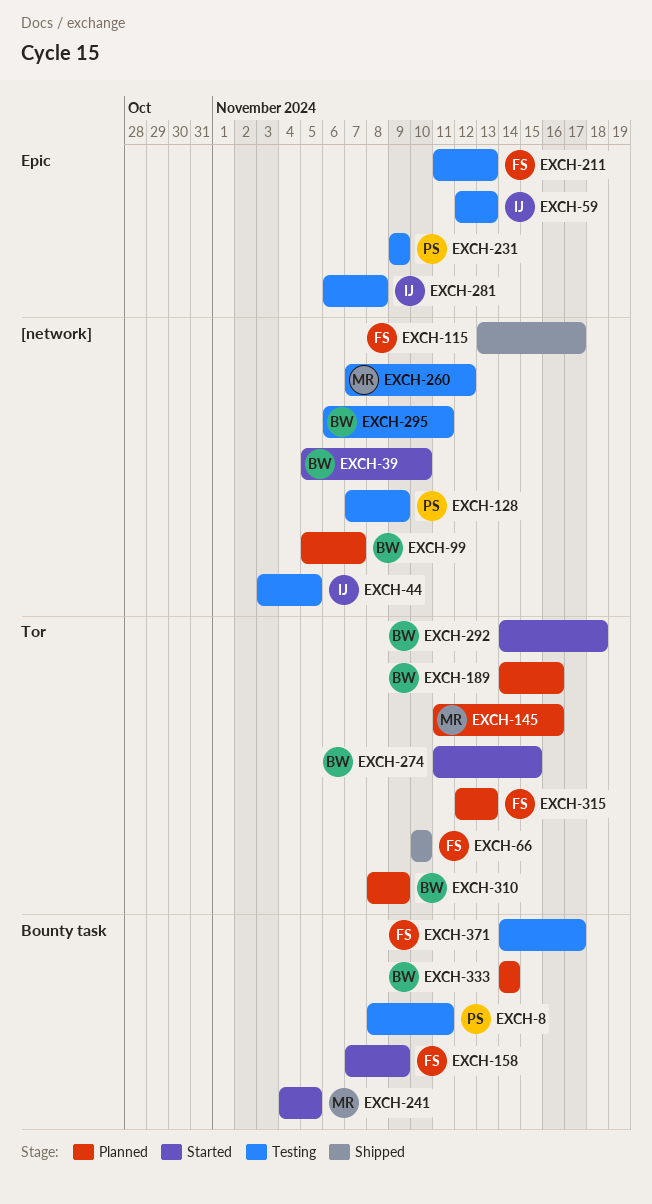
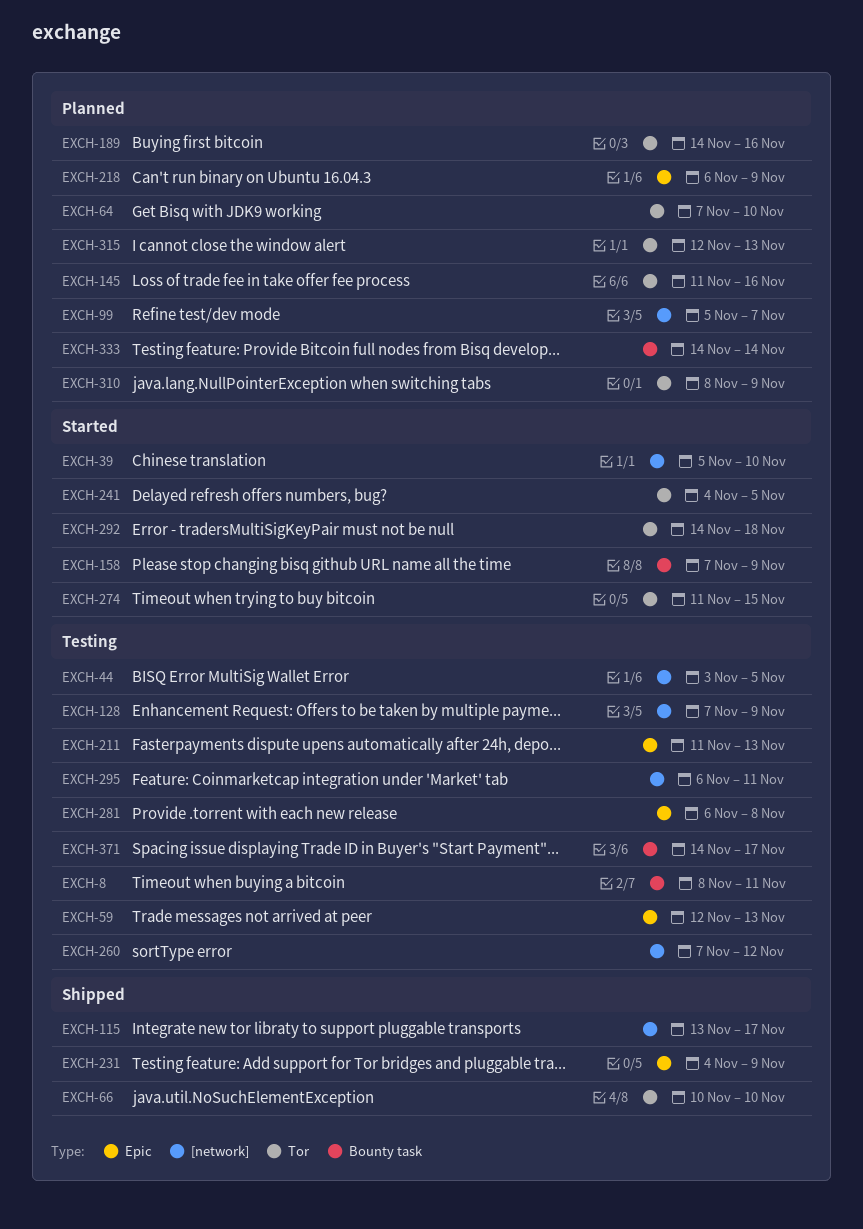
EXCH-64: none -> present
EXCH-218: none -> present
EXCH-231, status: Testing -> Shipped
EXCH-231, start: Nov 9 -> Nov 4
EXCH-241, label: Bounty task -> Tor

